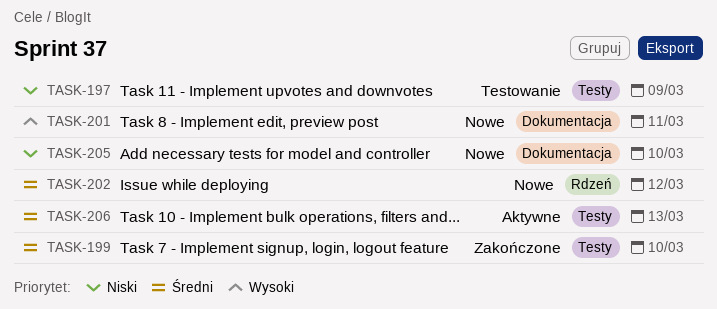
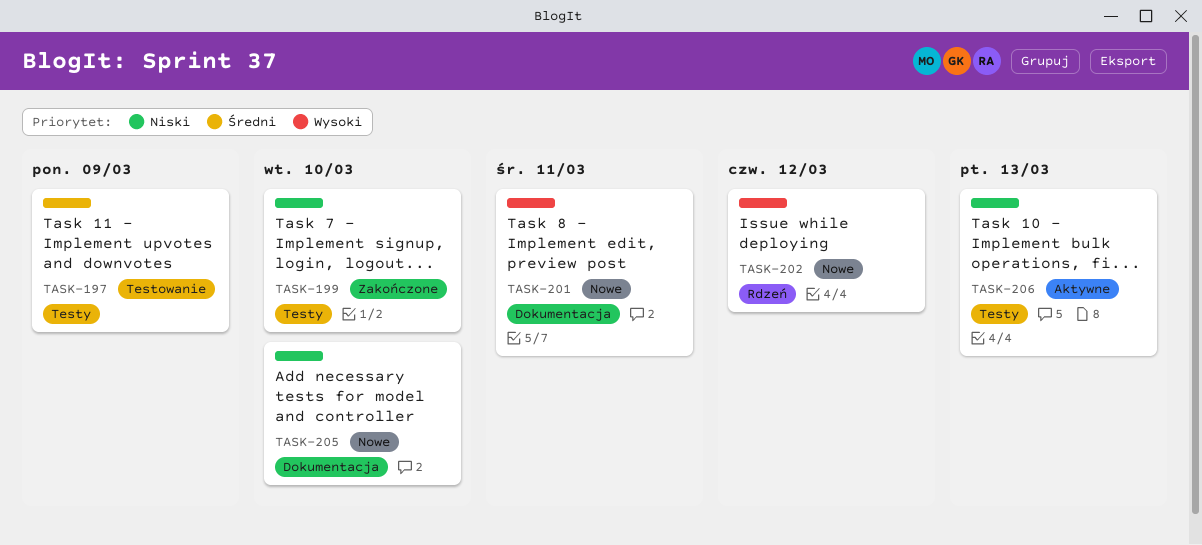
TASK-197, priority: Niski -> Średni
TASK-199, priority: Średni -> Niski
TASK-202, priority: Średni -> Wysoki
TASK-206, priority: Średni -> Niski

